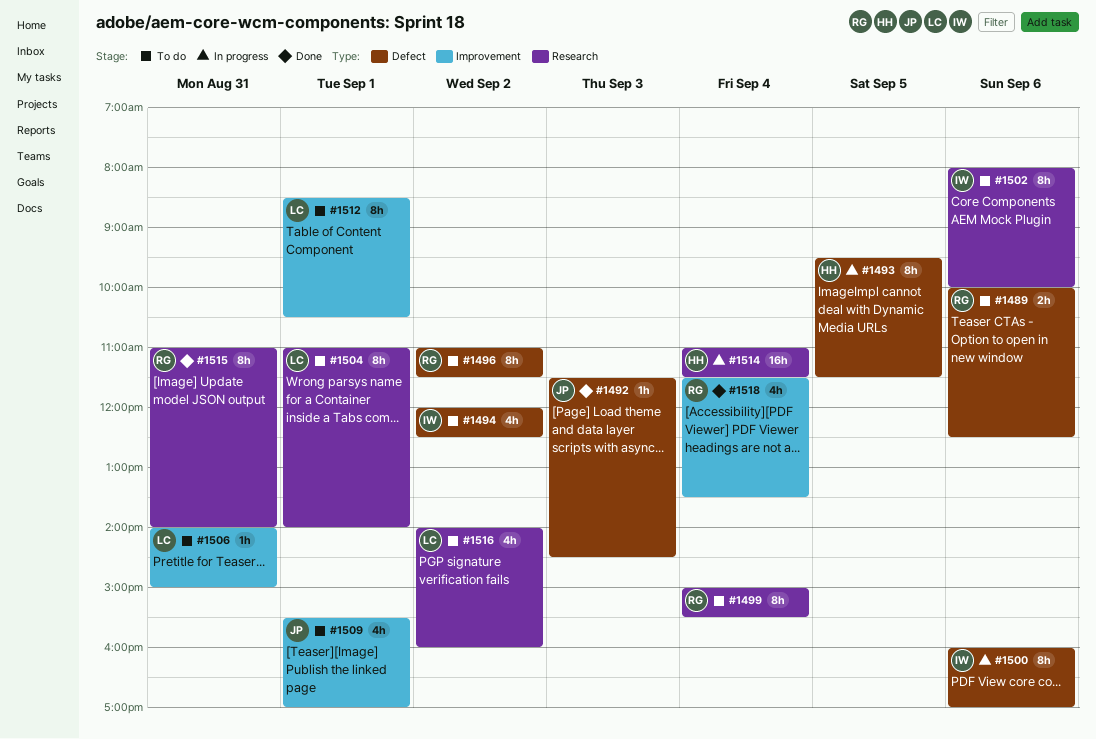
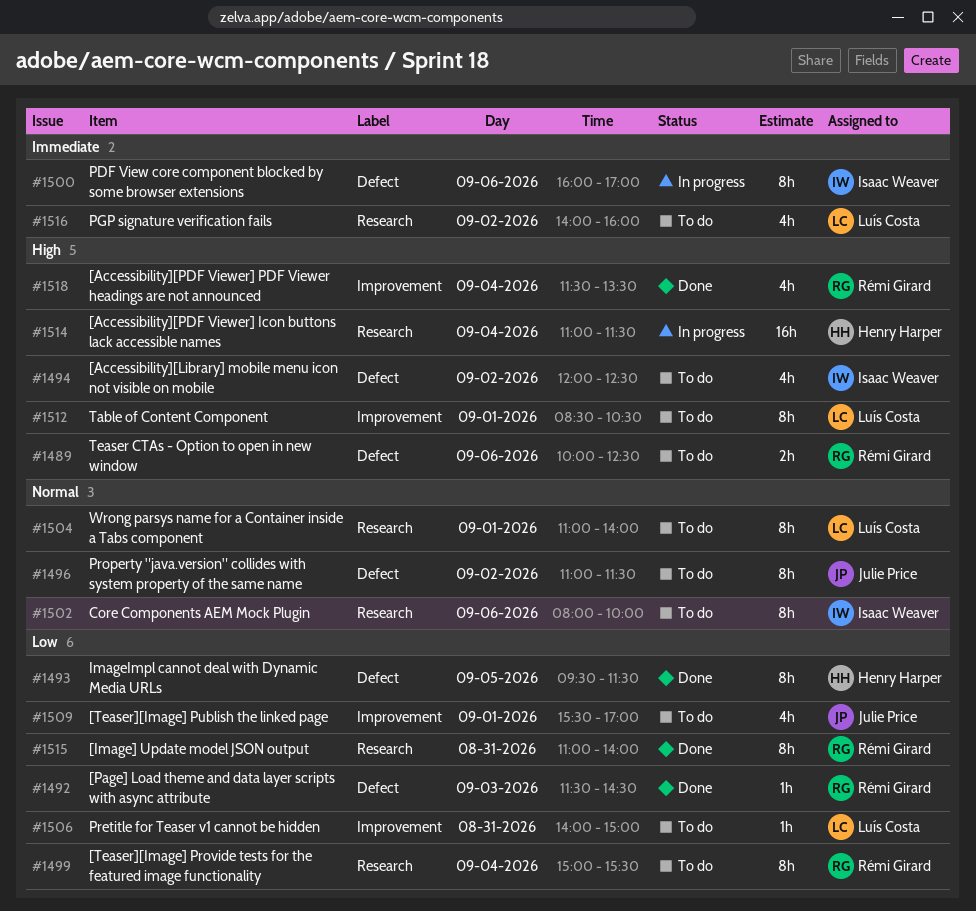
#1492, owner: Julie Price -> Rémi Girard
#1493, status: In progress -> Done
#1496, owner: Rémi Girard -> Julie Price

